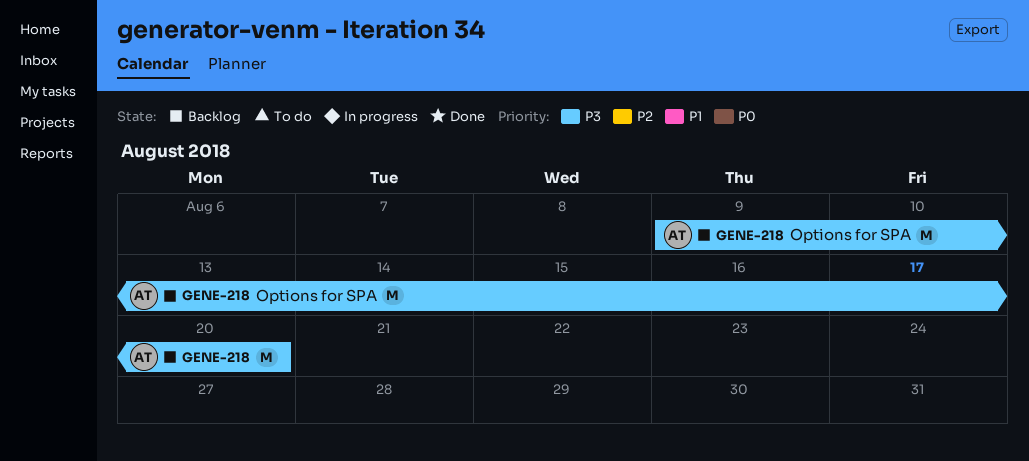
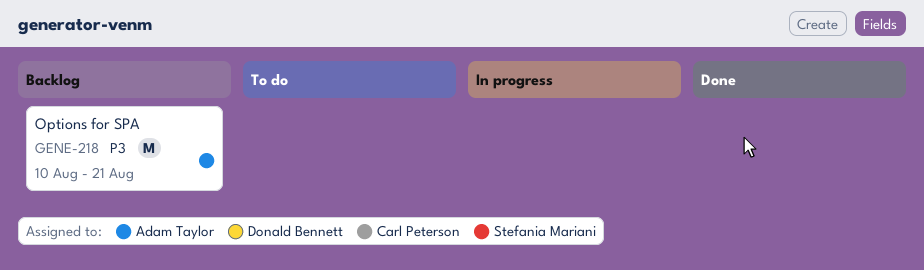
GENE-218, start: Aug 9 -> Aug 10
GENE-218, due: Aug 20 -> Aug 21

